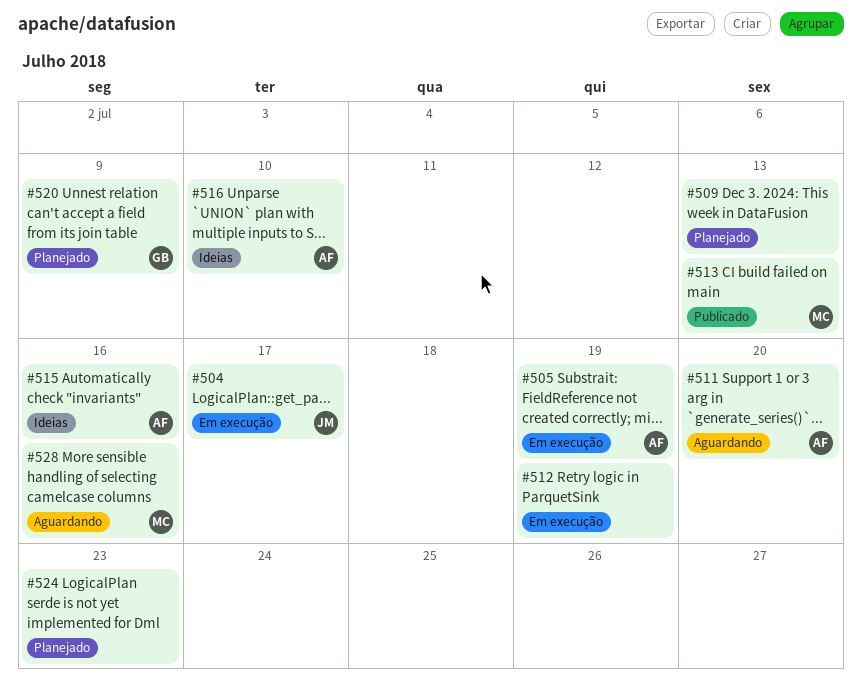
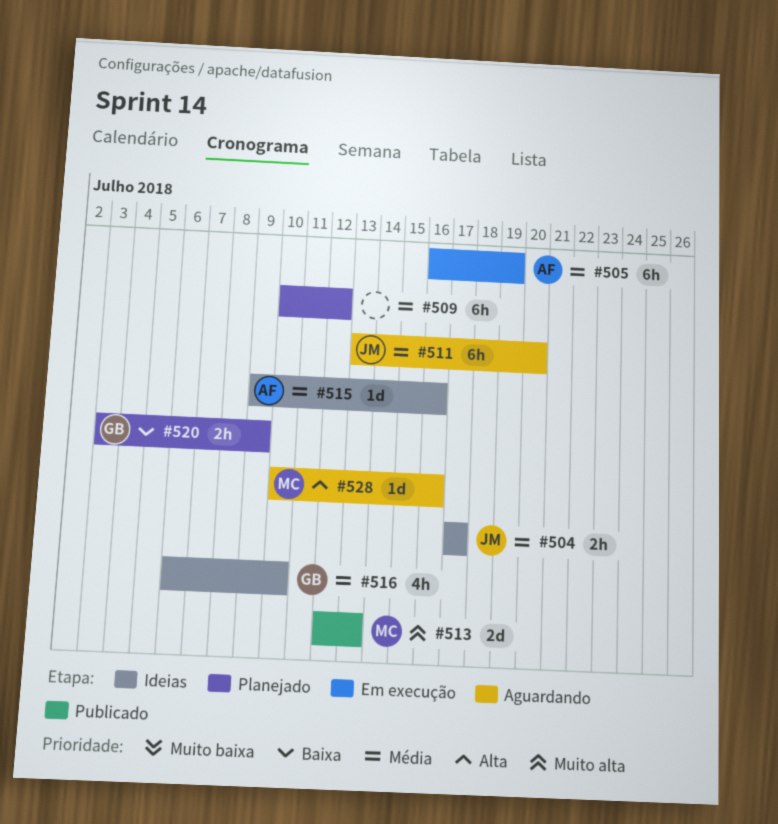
#504, status: Em execução -> Ideias
#509, due: Jul 13 -> Jul 12
#511, owner: AF -> JM
#512: present -> none
#516, owner: AF -> GB
#524: present -> none

